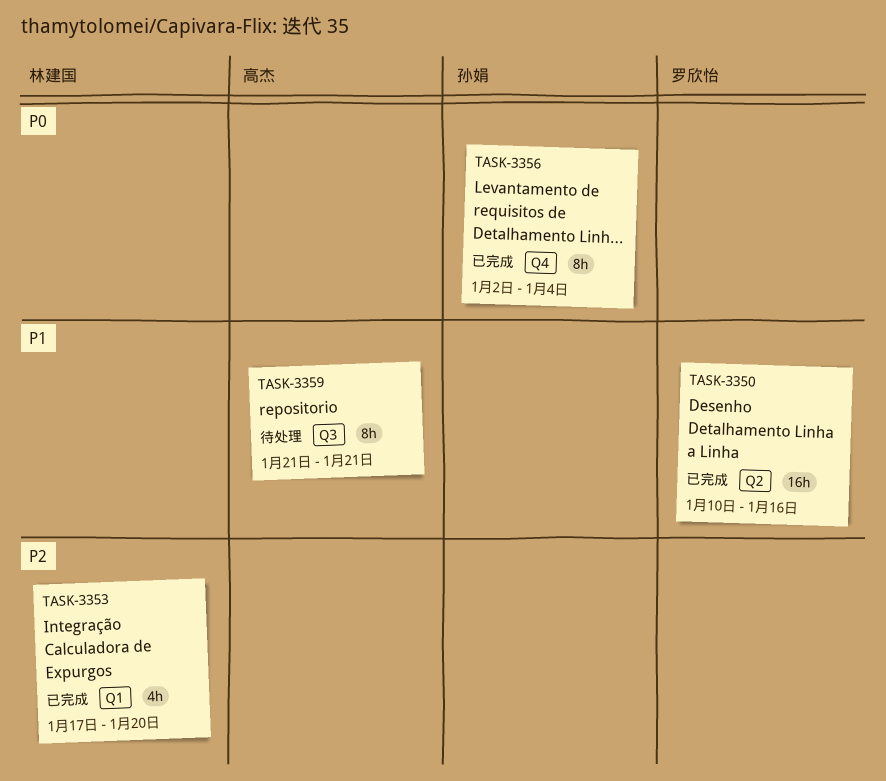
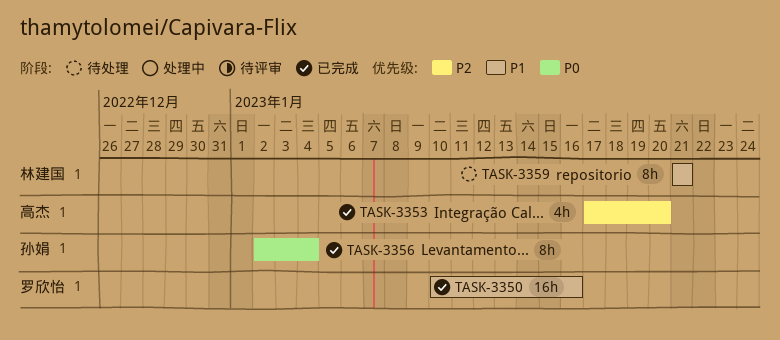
TASK-3353, owner: 林建国 -> 高杰
TASK-3359, owner: 高杰 -> 林建国

